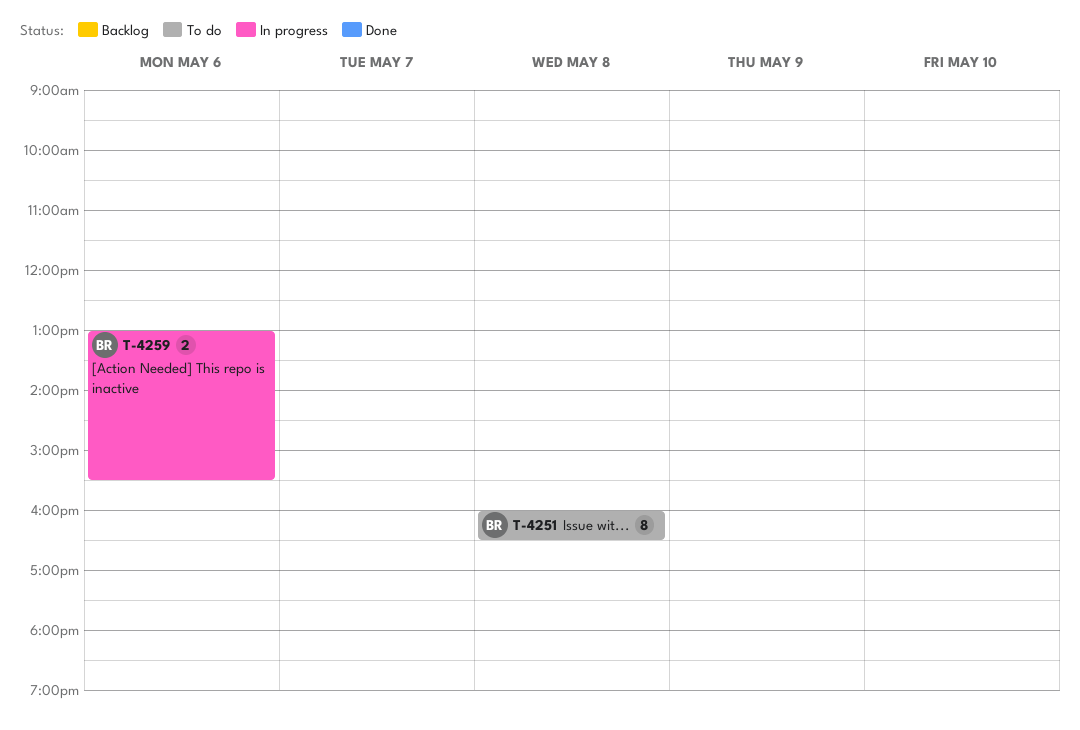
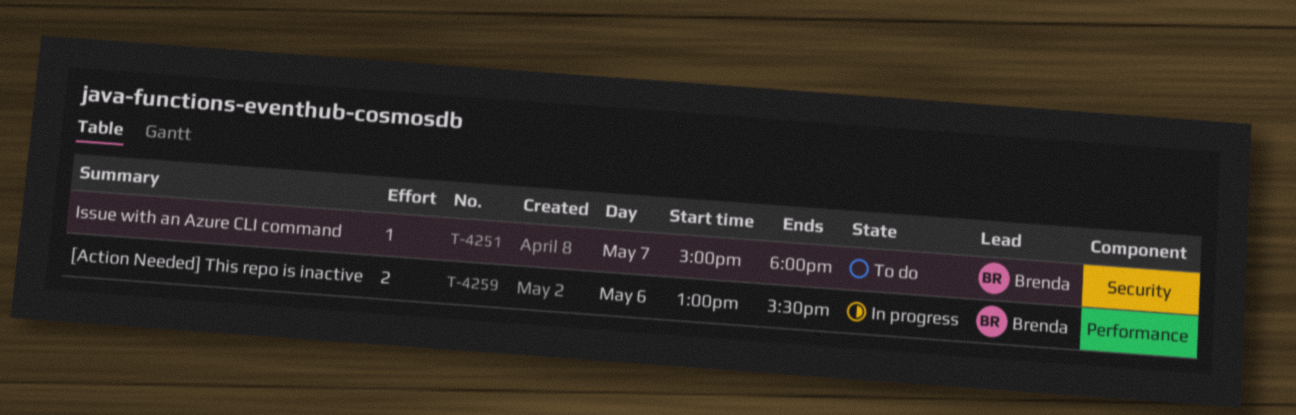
T-4251, estimate: 8 -> 1
T-4251, day: May 8 -> May 7
T-4251, begins: 16:00 -> 15:00
T-4251, ends: 16:30 -> 18:00

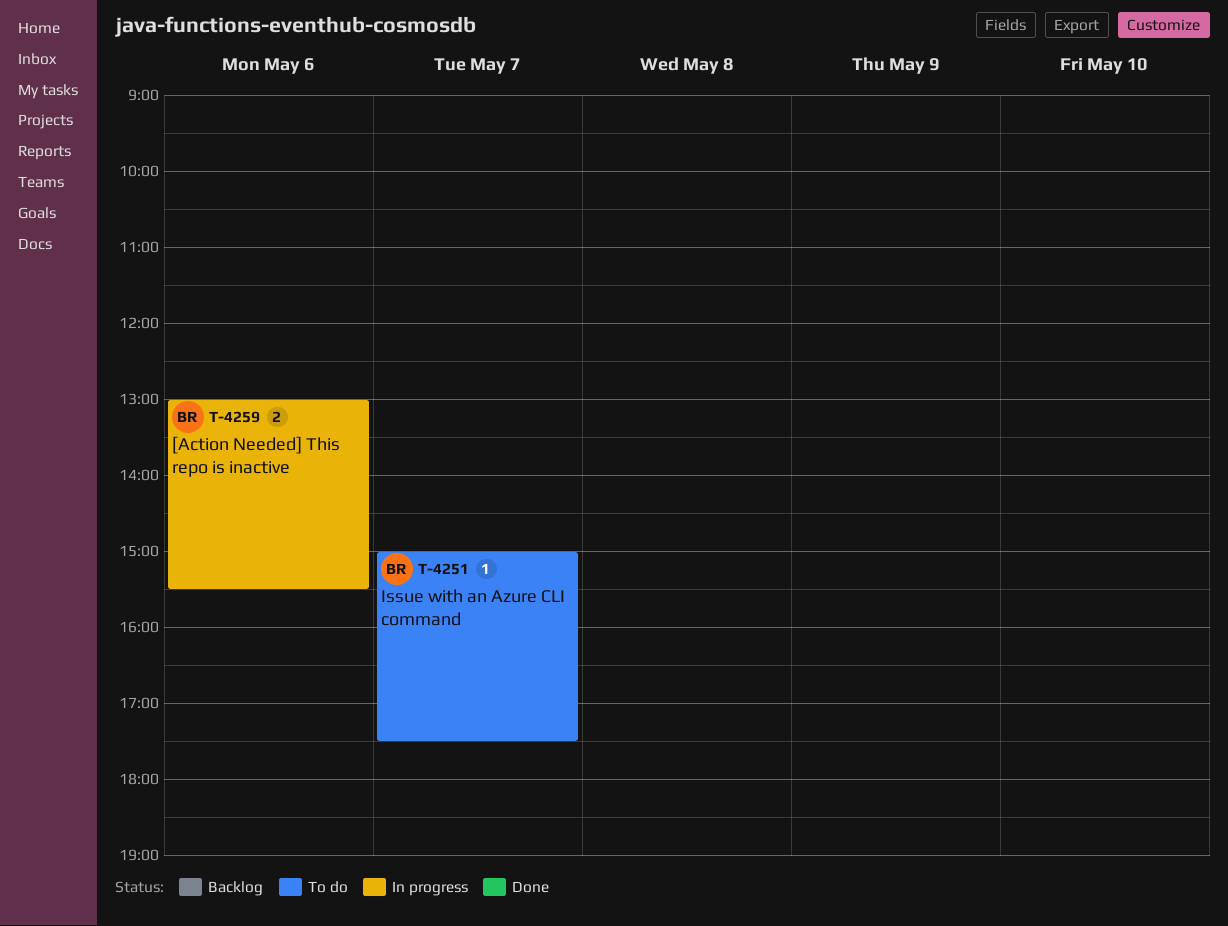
T-4251, ends: 18:00 -> 17:30

